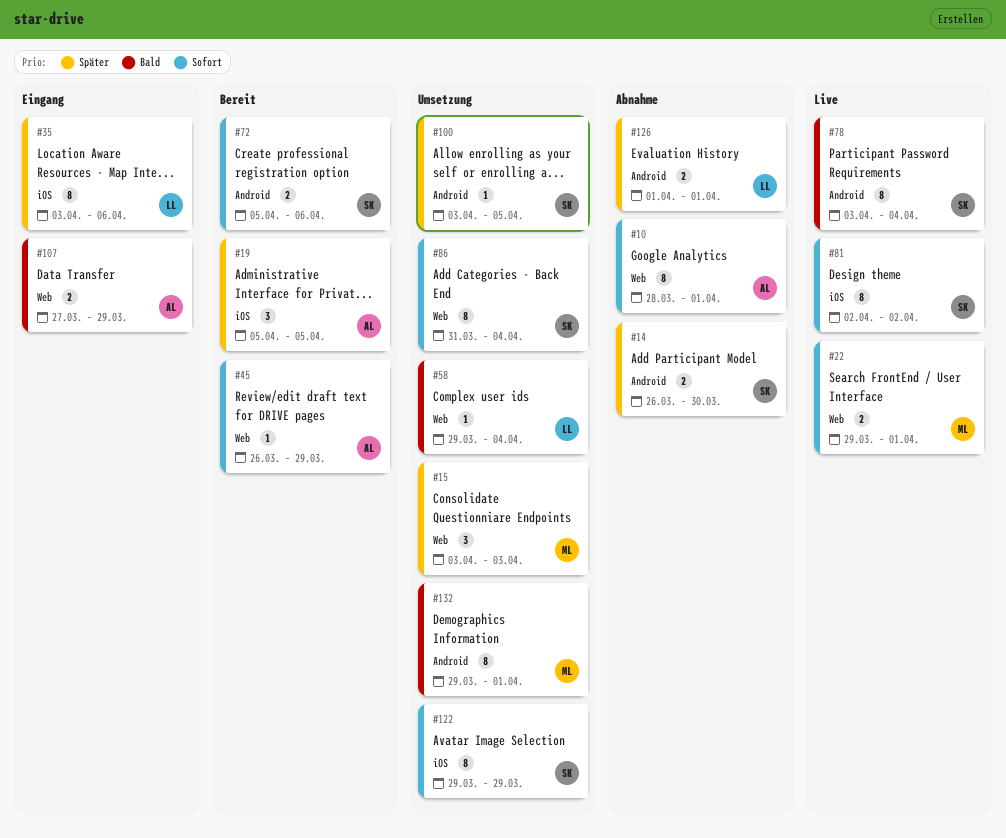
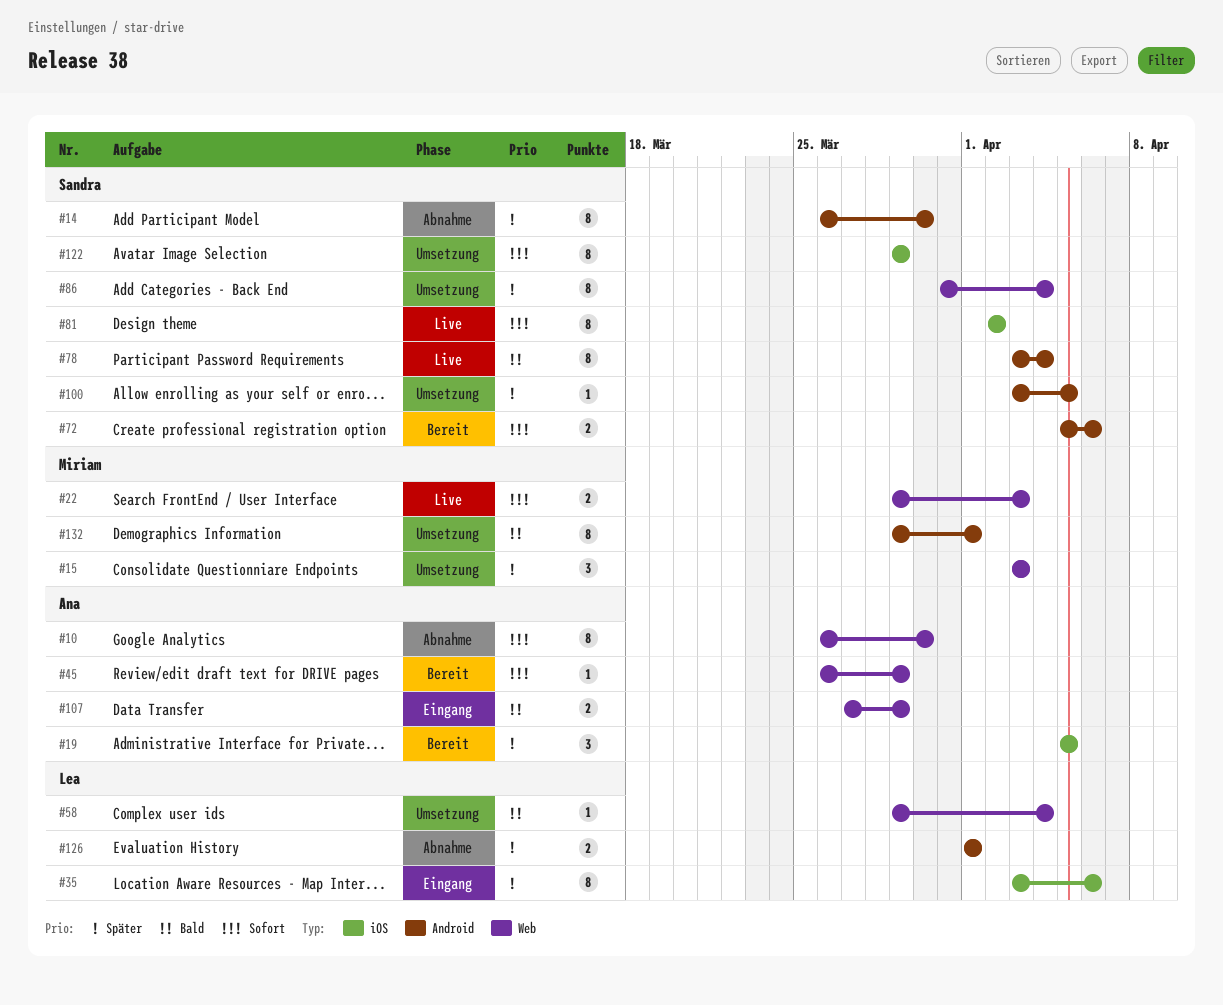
#10, start: Mar 28 -> Mar 26
#10, due: Apr 1 -> Mar 30
#14, estimate: 2 -> 8
#22, due: Apr 1 -> Apr 3
#86, priority: Sofort -> Später

